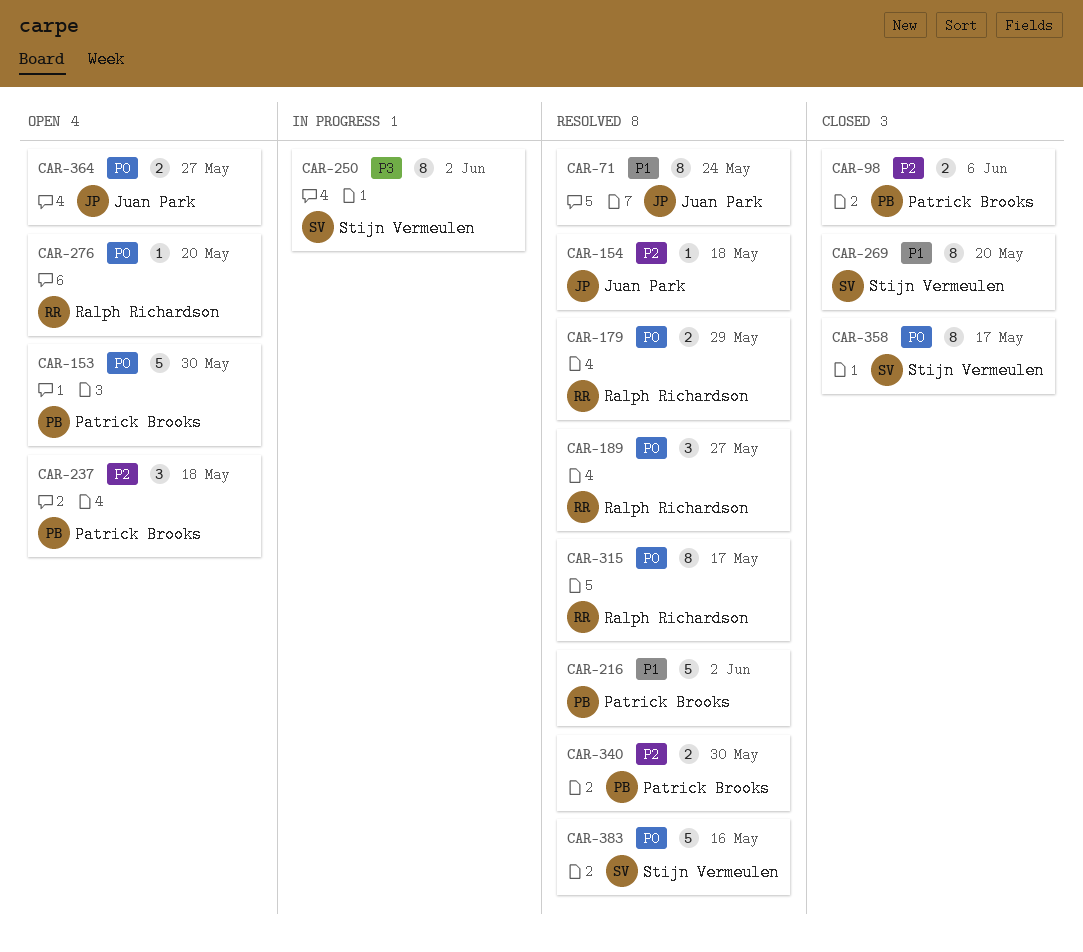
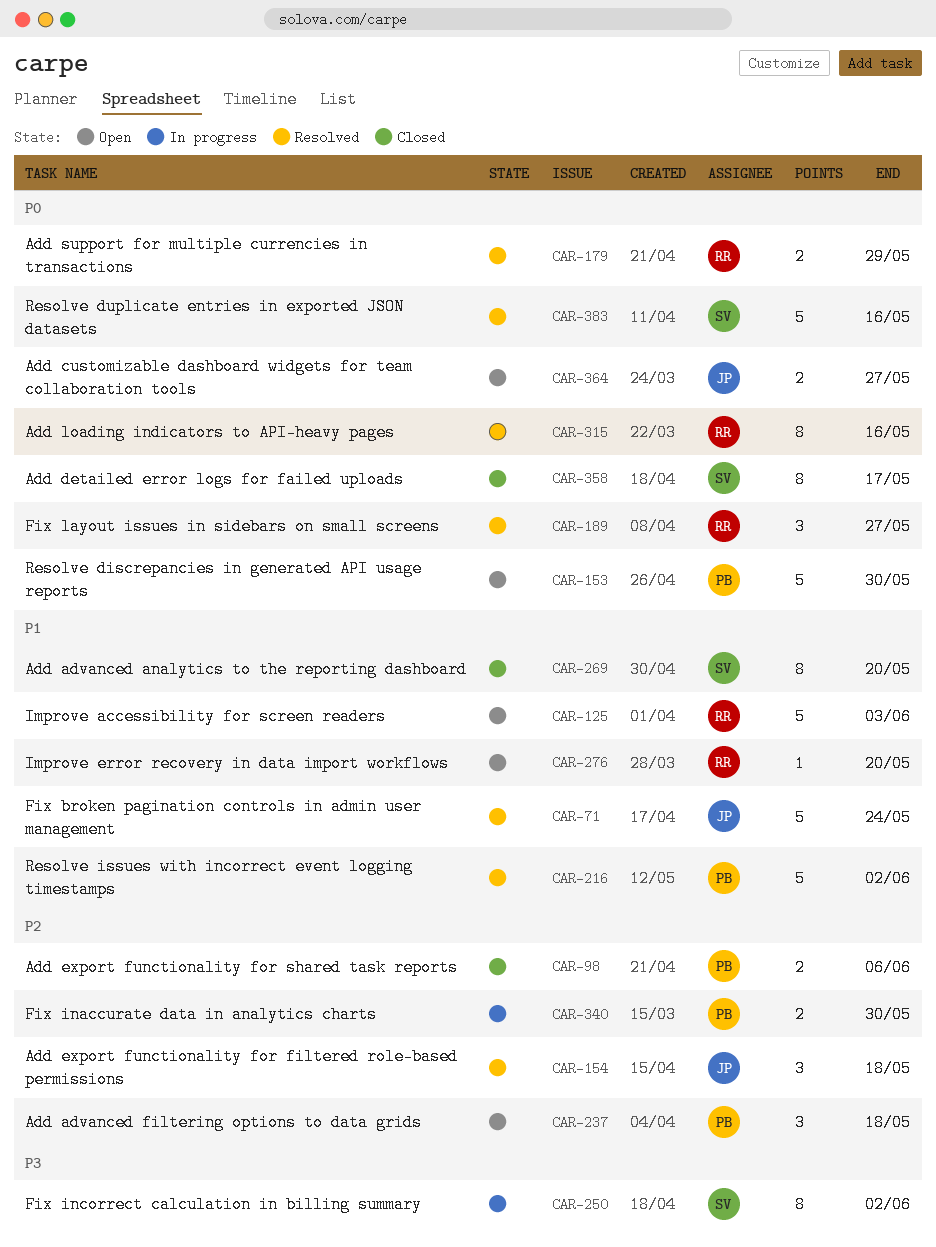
CAR-71, estimate: 8 -> 5
CAR-125: none -> present
CAR-154, estimate: 1 -> 3
CAR-276, priority: P0 -> P1
CAR-315, due: May 17 -> May 16
CAR-340, status: Resolved -> In progress

